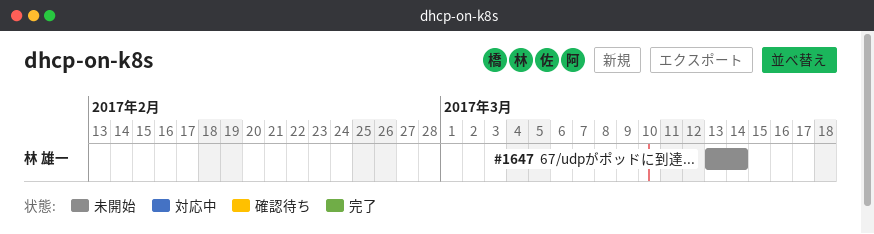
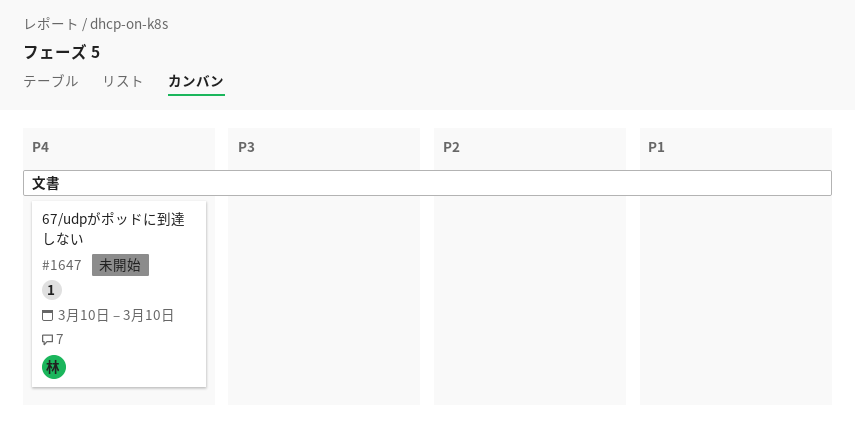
#1647, start: Mar 13 -> Mar 10
#1647, due: Mar 14 -> Mar 10

